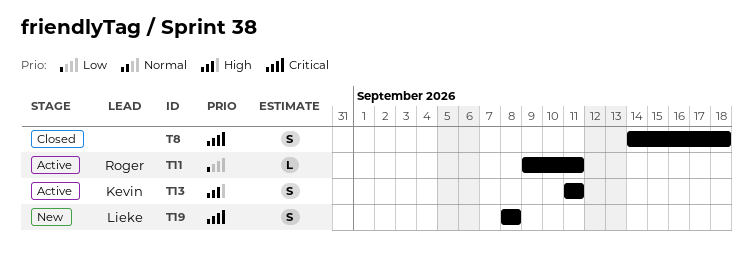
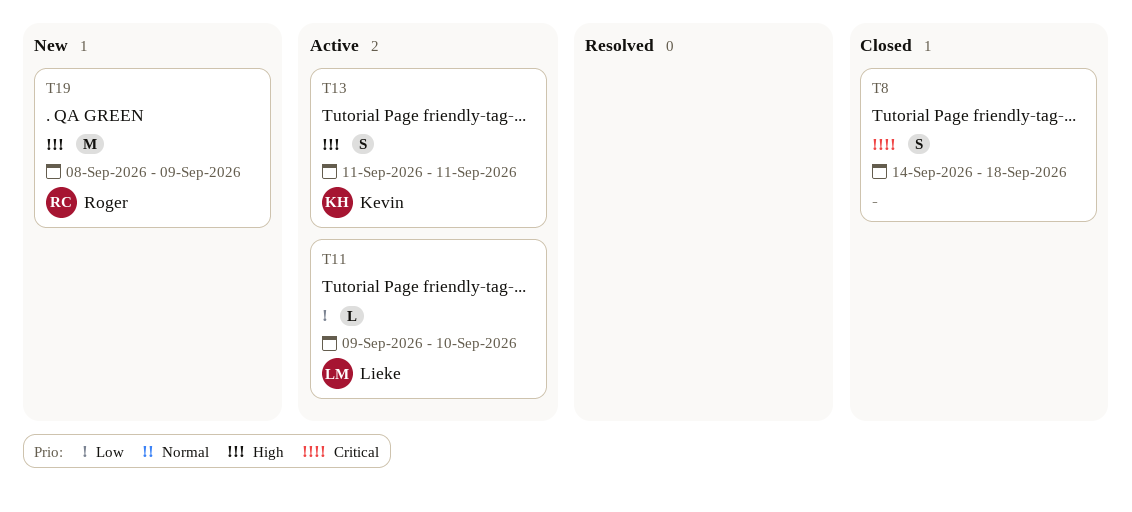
T11, owner: Roger -> Lieke
T11, due: Sep 11 -> Sep 10
T19, owner: Lieke -> Roger
T19, priority: Critical -> High
T19, estimate: S -> M
T19, due: Sep 8 -> Sep 9

